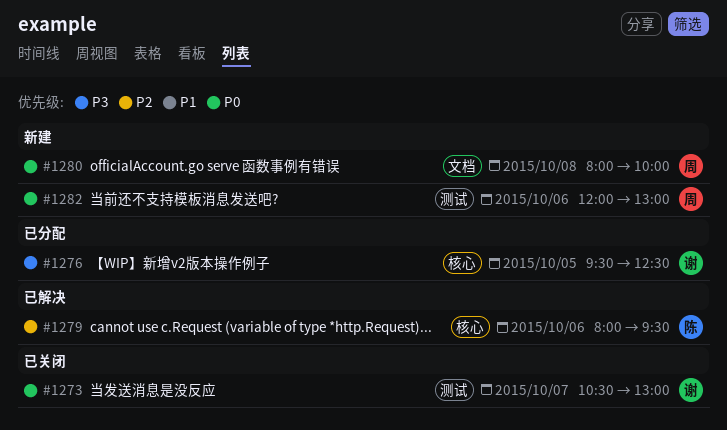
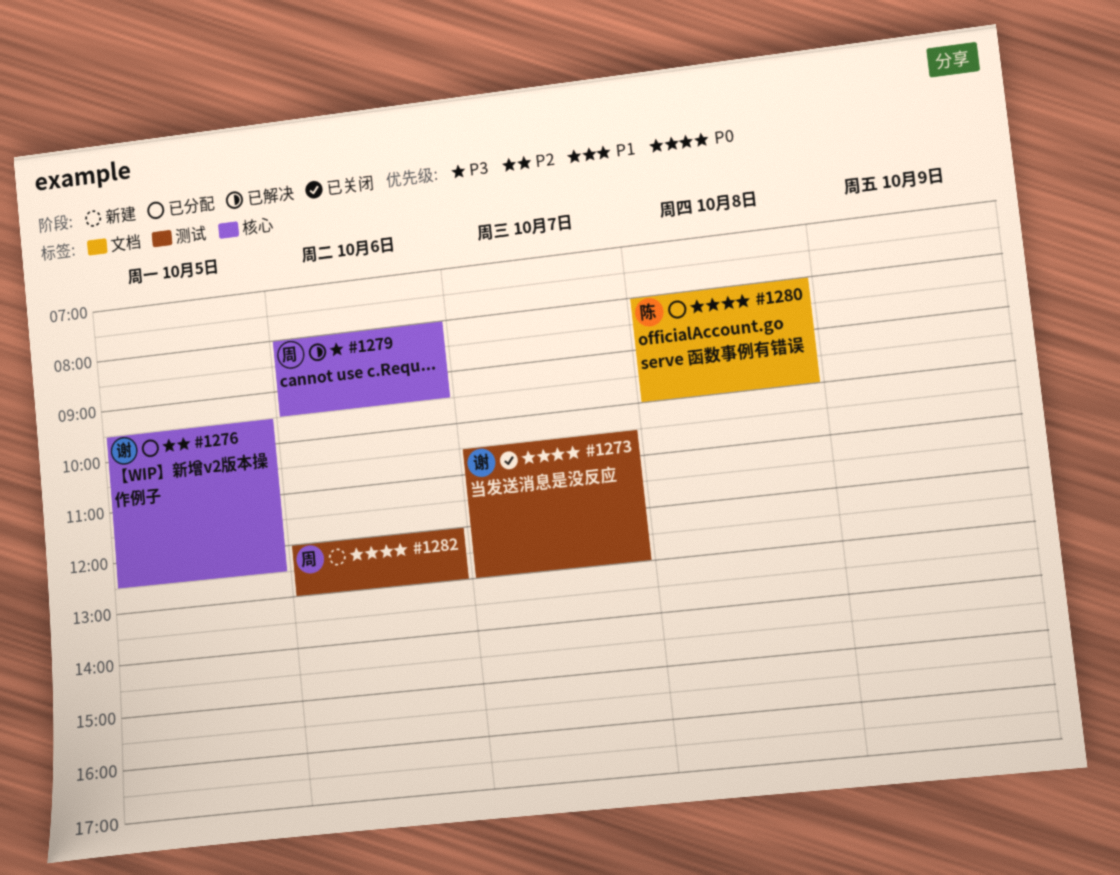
#1276, priority: P3 -> P2
#1279, owner: 陈 -> 周
#1279, priority: P2 -> P3
#1280, status: 新建 -> 已分配
#1280, owner: 周 -> 陈

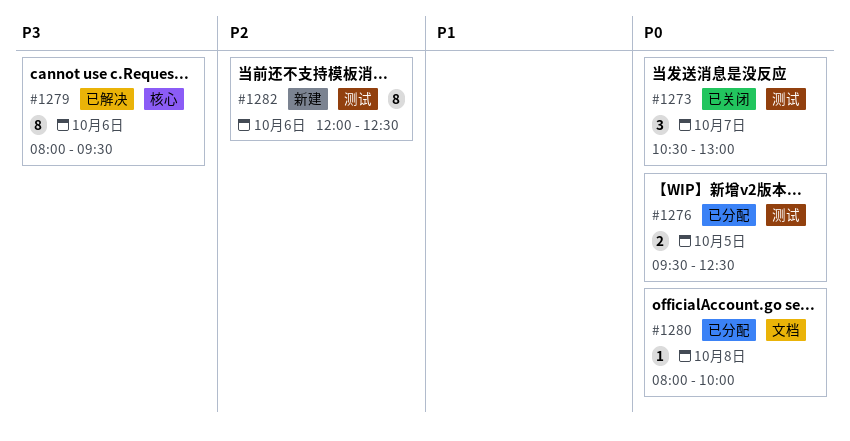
#1276, priority: P2 -> P0
#1276, label: 核心 -> 测试
#1282, priority: P0 -> P2
#1282, ends: 13:00 -> 12:30

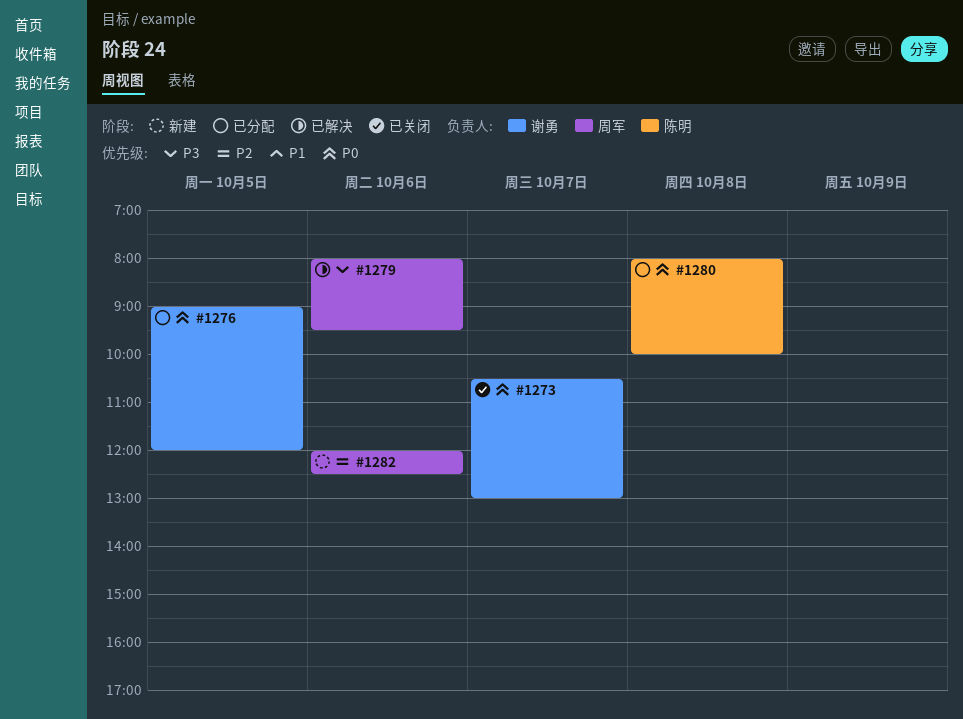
#1276, begins: 09:30 -> 09:00
#1276, ends: 12:30 -> 12:00

